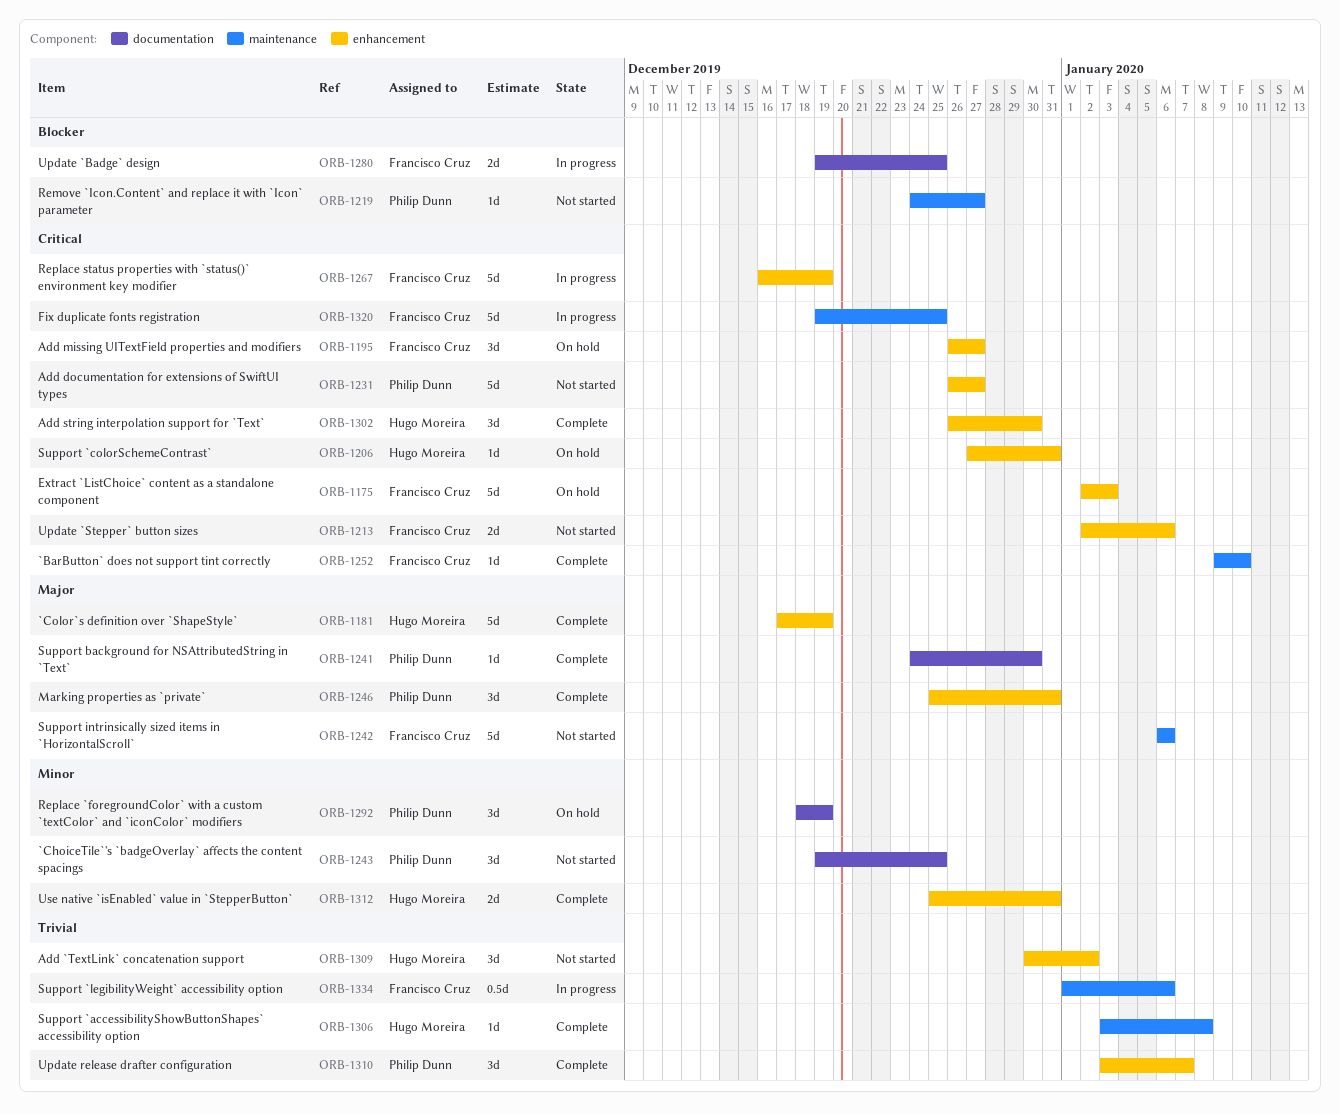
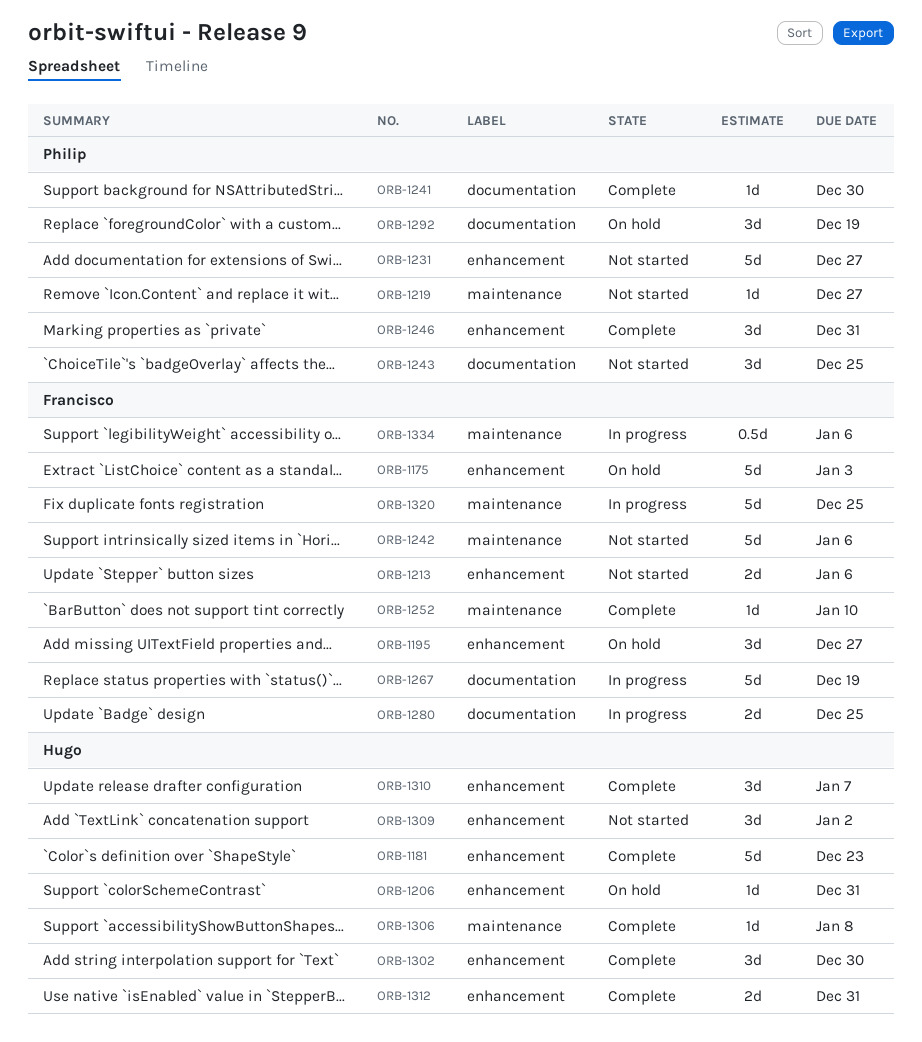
ORB-1181, due: Dec 19 -> Dec 23
ORB-1267, label: enhancement -> documentation
ORB-1310, owner: Philip Dunn -> Hugo Moreira

